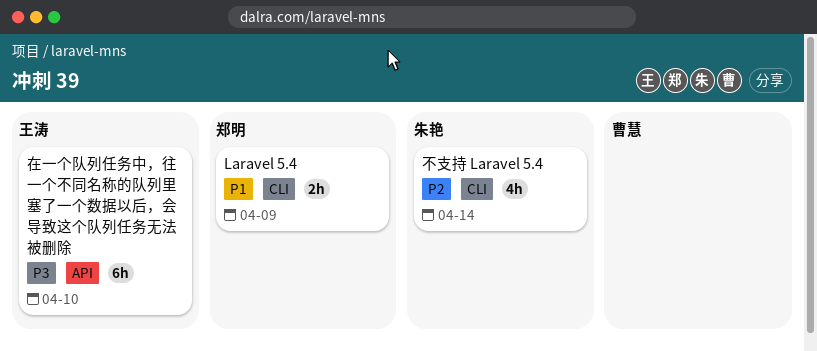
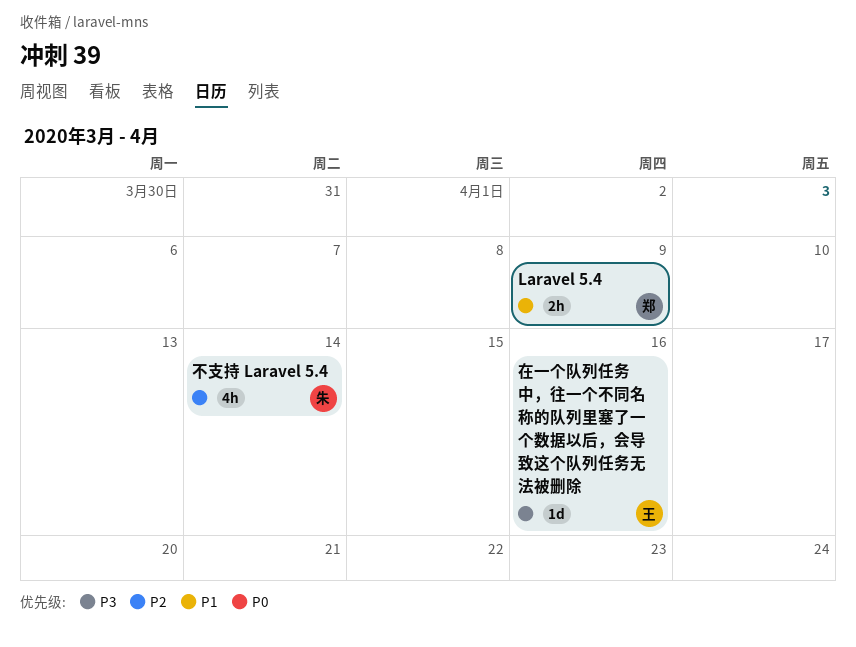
在一个队列任务中，往一个不同名称的队列里塞了一个数据以后，会导致这个队列任务无法被删除, estimate: 6h -> 1d
在一个队列任务中，往一个不同名称的队列里塞了一个数据以后，会导致这个队列任务无法被删除, due: Apr 10 -> Apr 16

